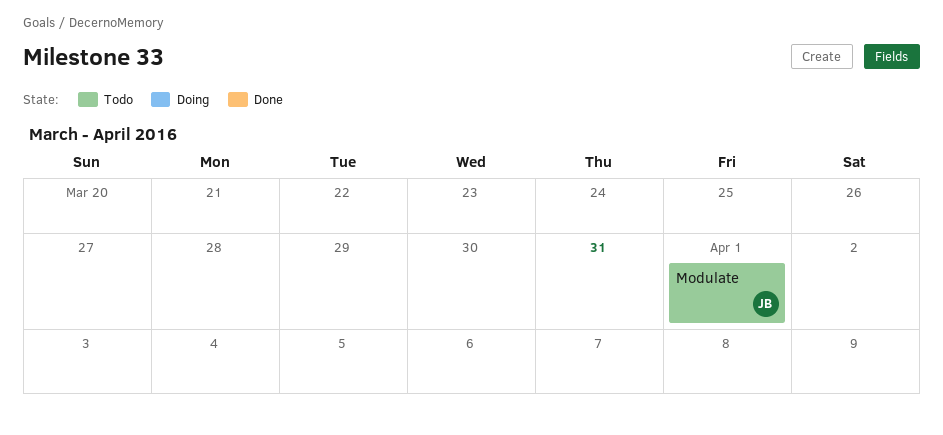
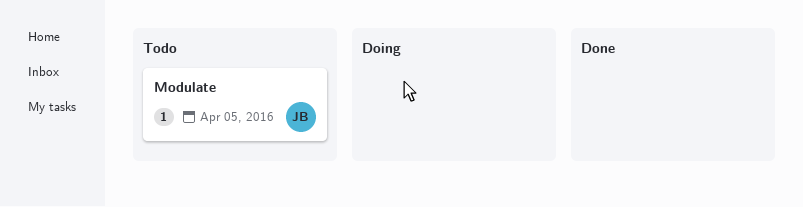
Modulate, due: Apr 1 -> Apr 5

